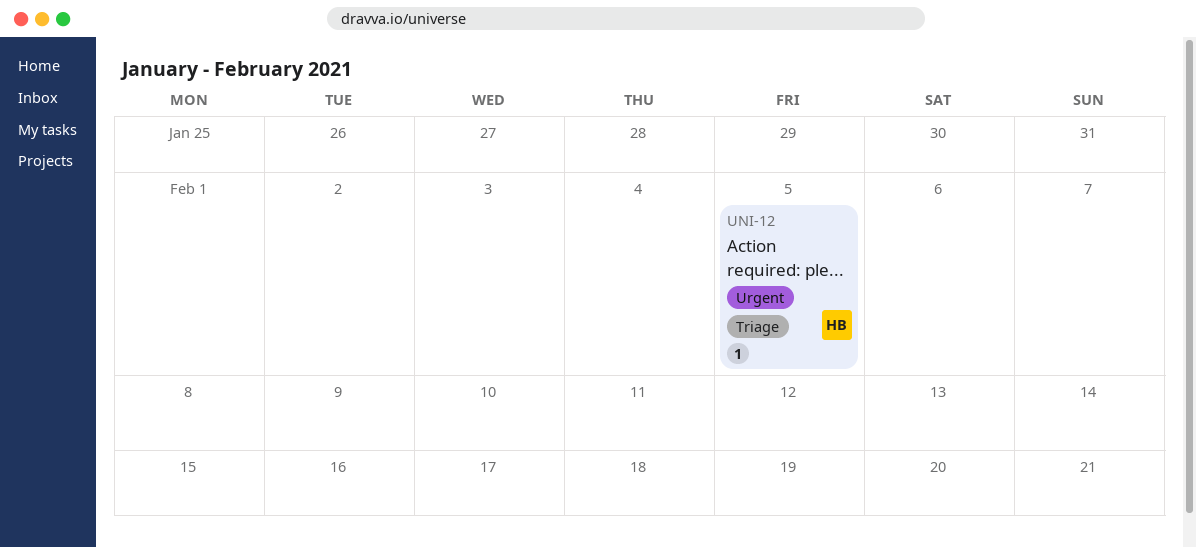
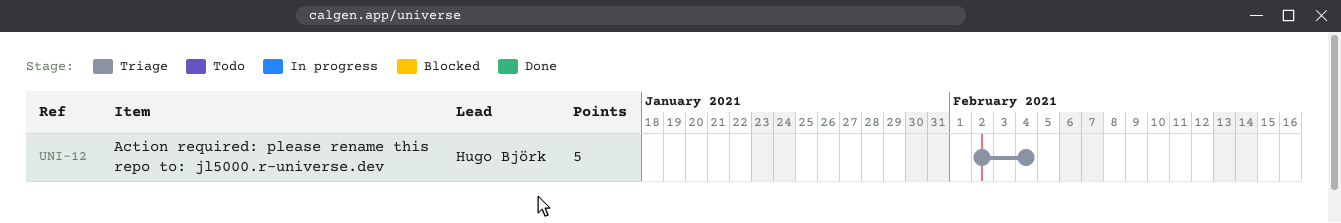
UNI-12, estimate: 1 -> 5
UNI-12, due: Feb 5 -> Feb 4

